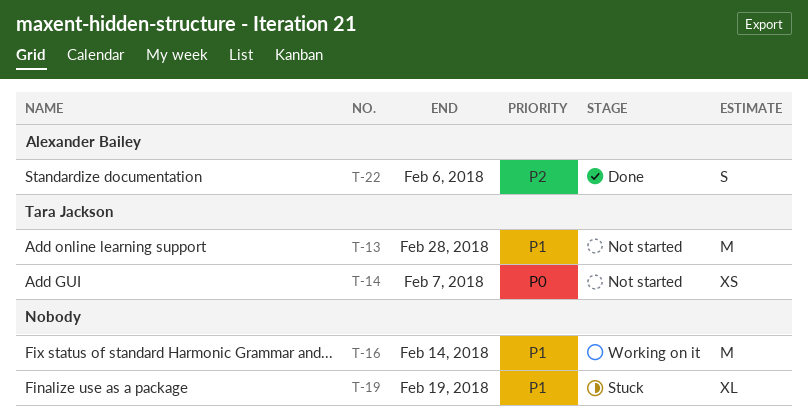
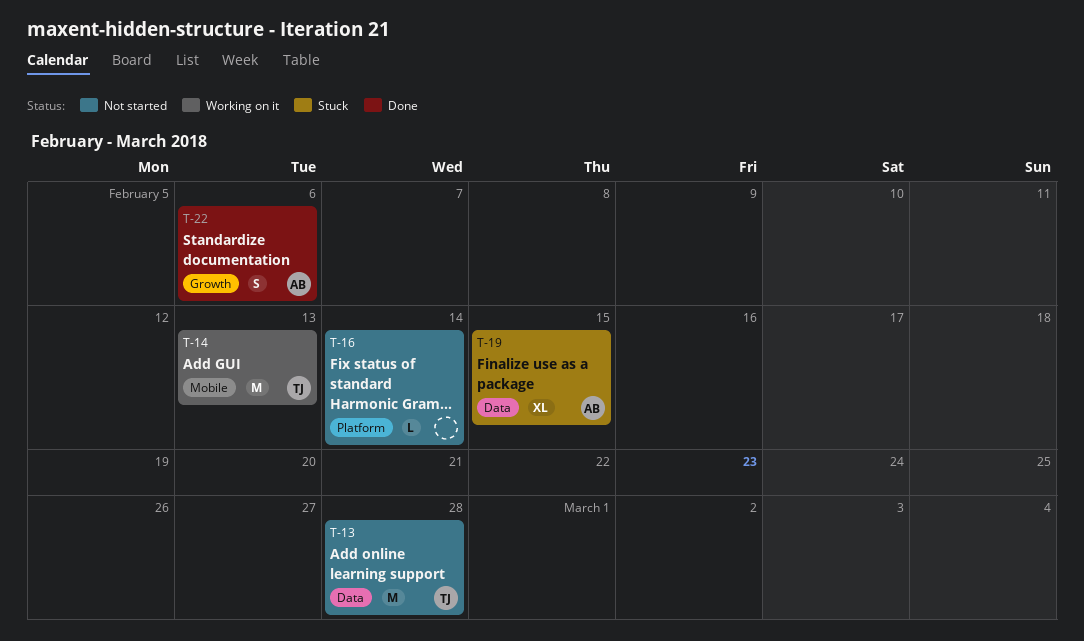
T-14, status: Not started -> Working on it
T-14, estimate: XS -> M
T-14, due: Feb 7 -> Feb 13
T-16, status: Working on it -> Not started
T-16, estimate: M -> L
T-19, owner: none -> Alexander Bailey
T-19, due: Feb 19 -> Feb 15

